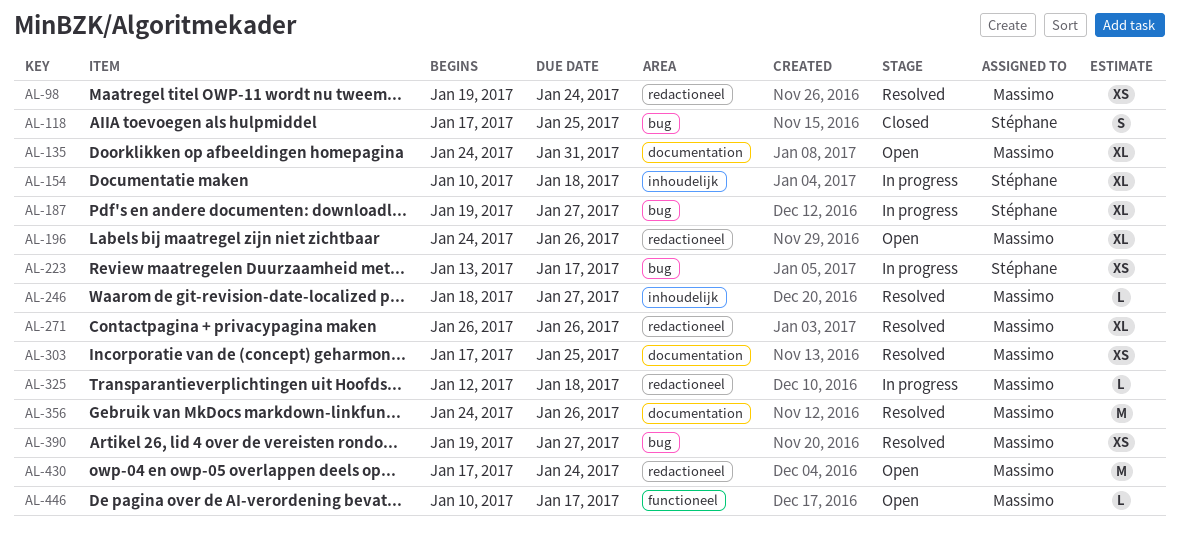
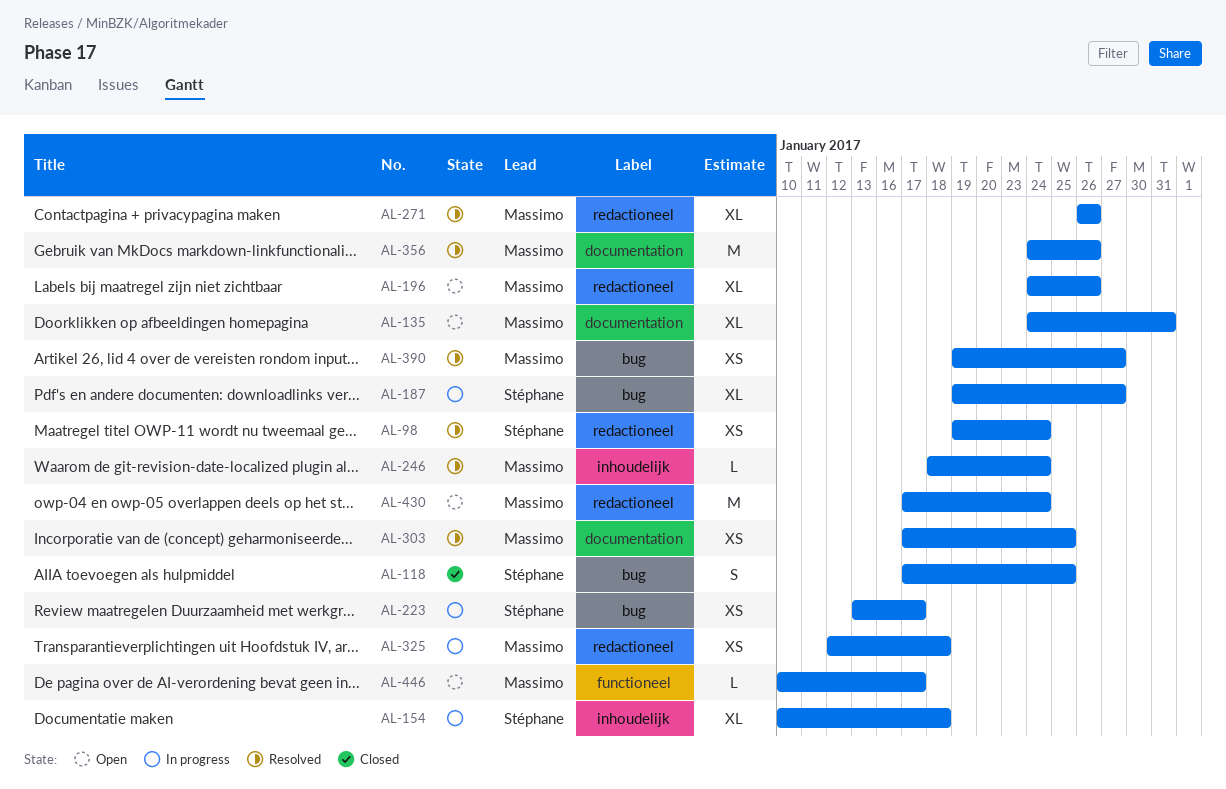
AL-98, owner: Massimo -> Stéphane
AL-246, due: Jan 27 -> Jan 24
AL-325, estimate: L -> XS

